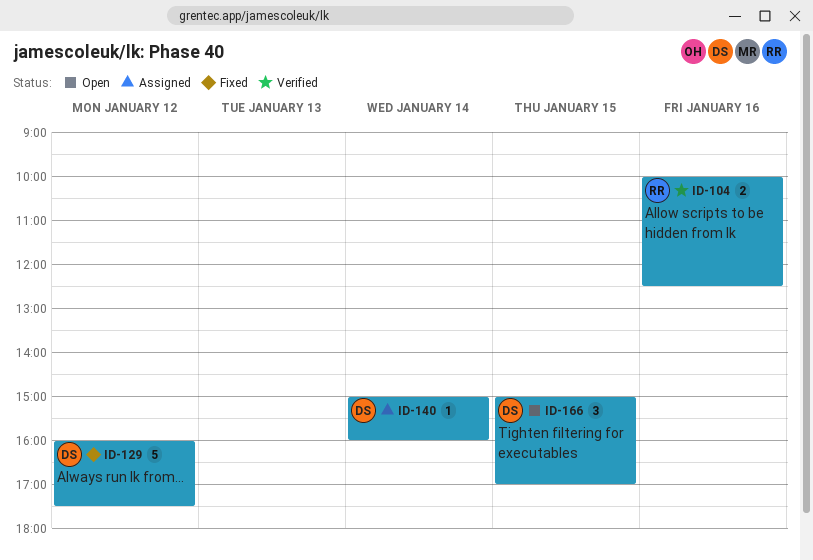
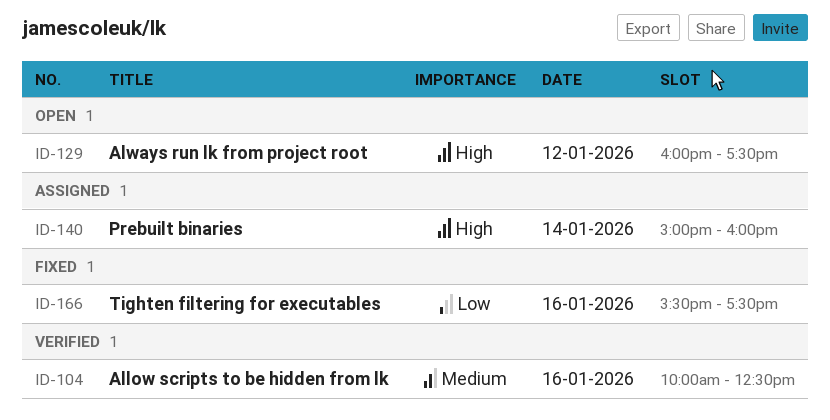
ID-129, status: Fixed -> Open
ID-166, status: Open -> Fixed
ID-166, day: Jan 15 -> Jan 16
ID-166, begins: 15:00 -> 15:30
ID-166, ends: 17:00 -> 17:30

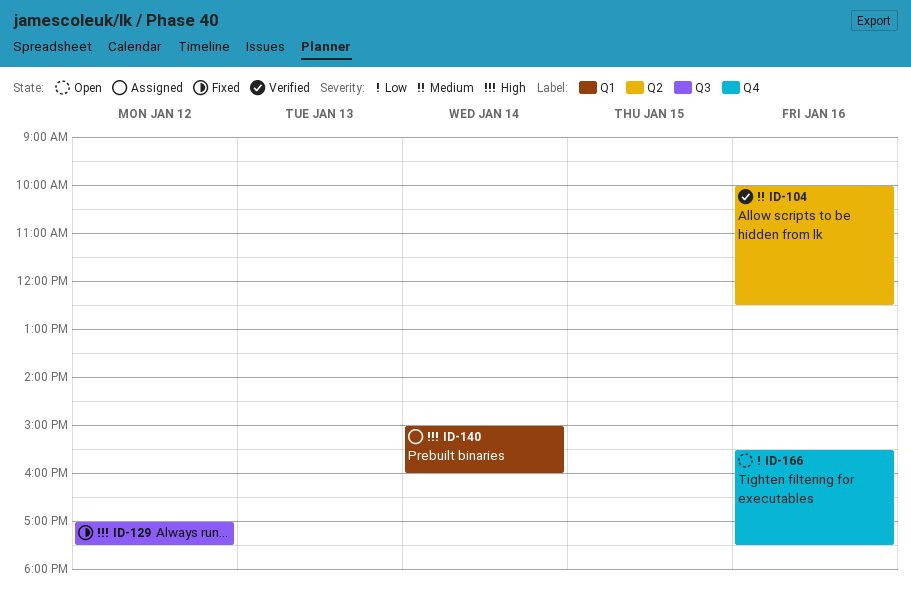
ID-129, status: Open -> Fixed
ID-129, begins: 16:00 -> 17:00
ID-166, status: Fixed -> Open

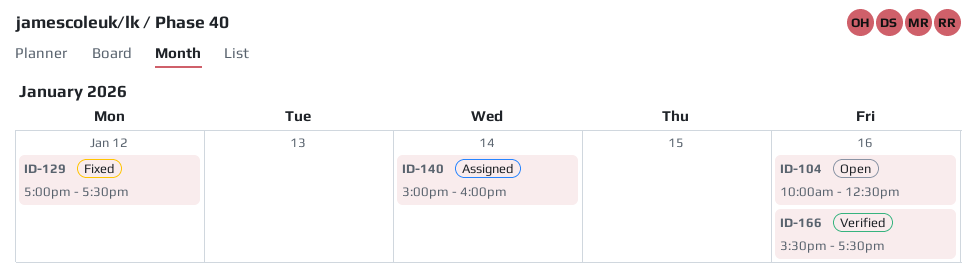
ID-104, status: Verified -> Open
ID-166, status: Open -> Verified

